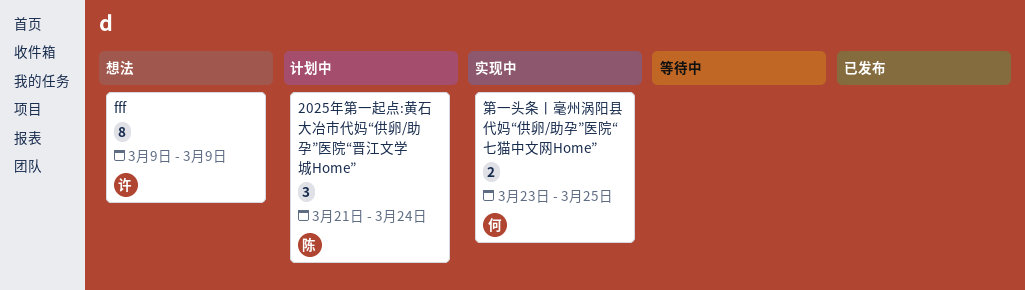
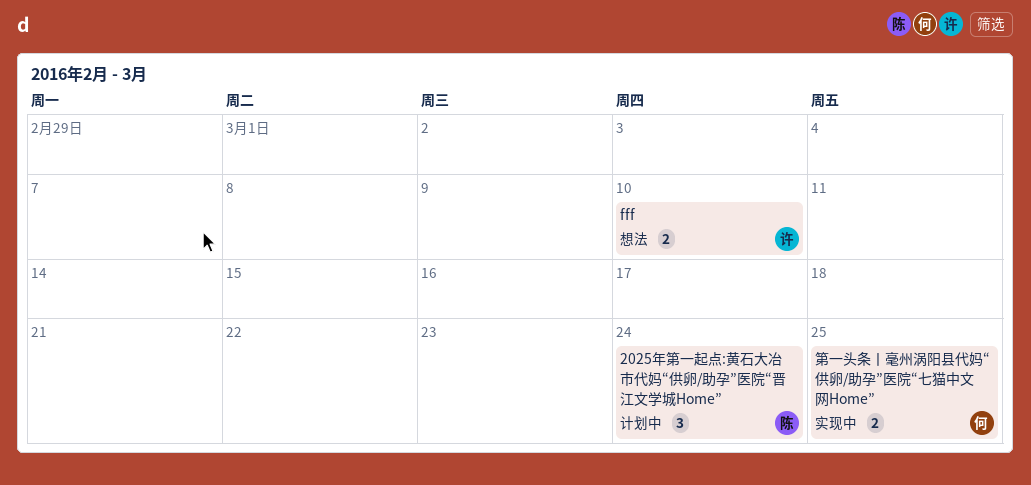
fff, estimate: 8 -> 2
fff, due: Mar 9 -> Mar 10

